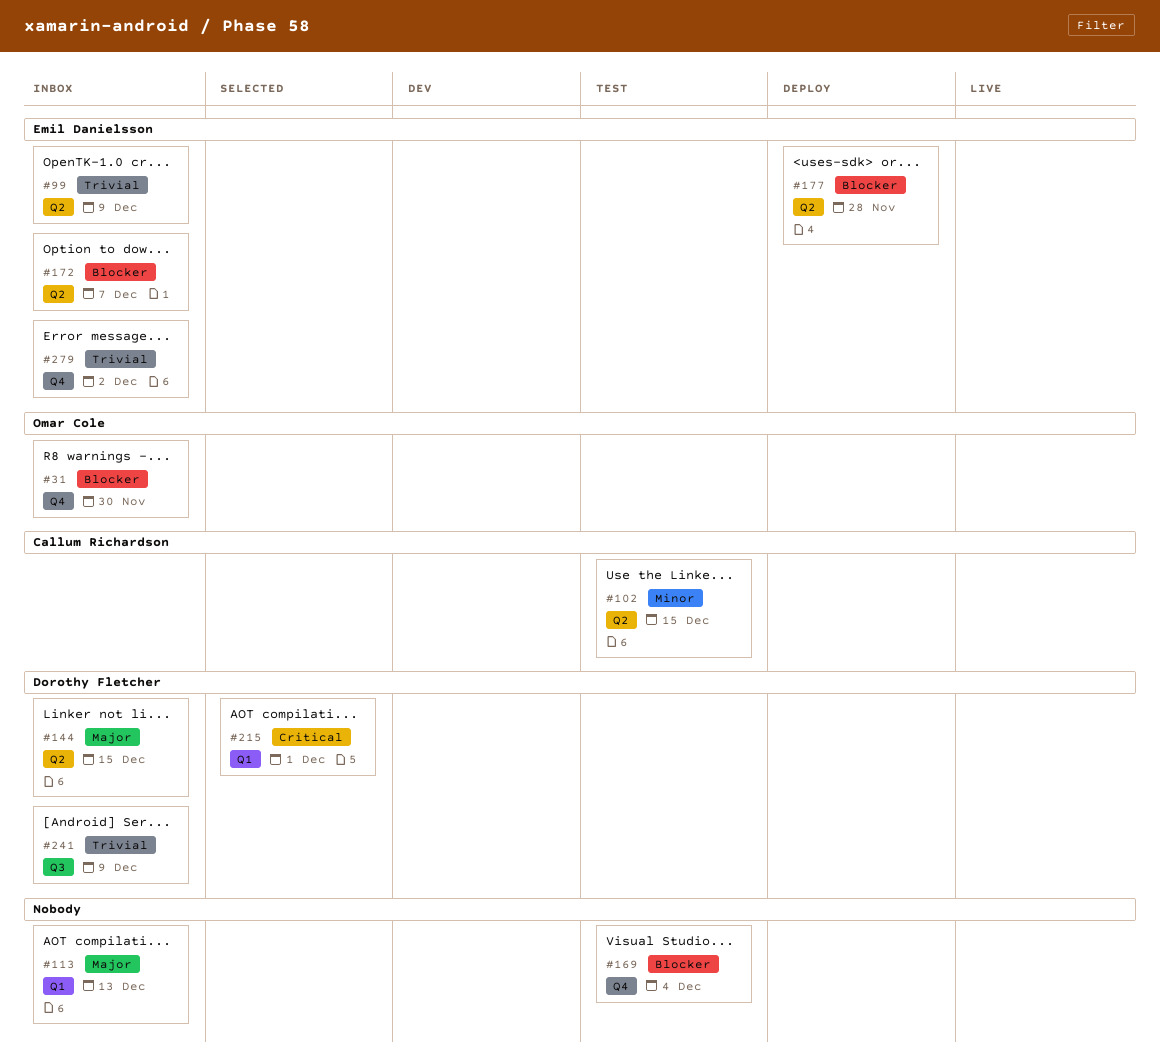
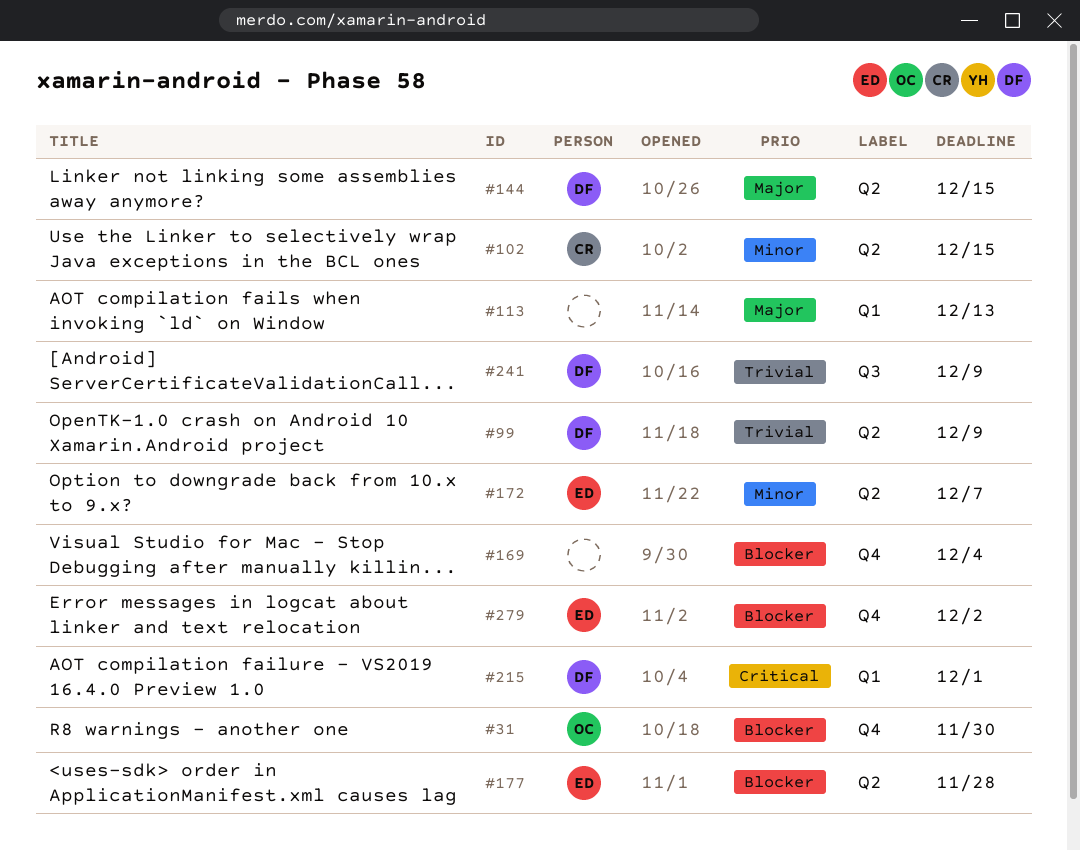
#99, owner: Emil Danielsson -> Dorothy Fletcher
#172, priority: Blocker -> Minor
#279, priority: Trivial -> Blocker

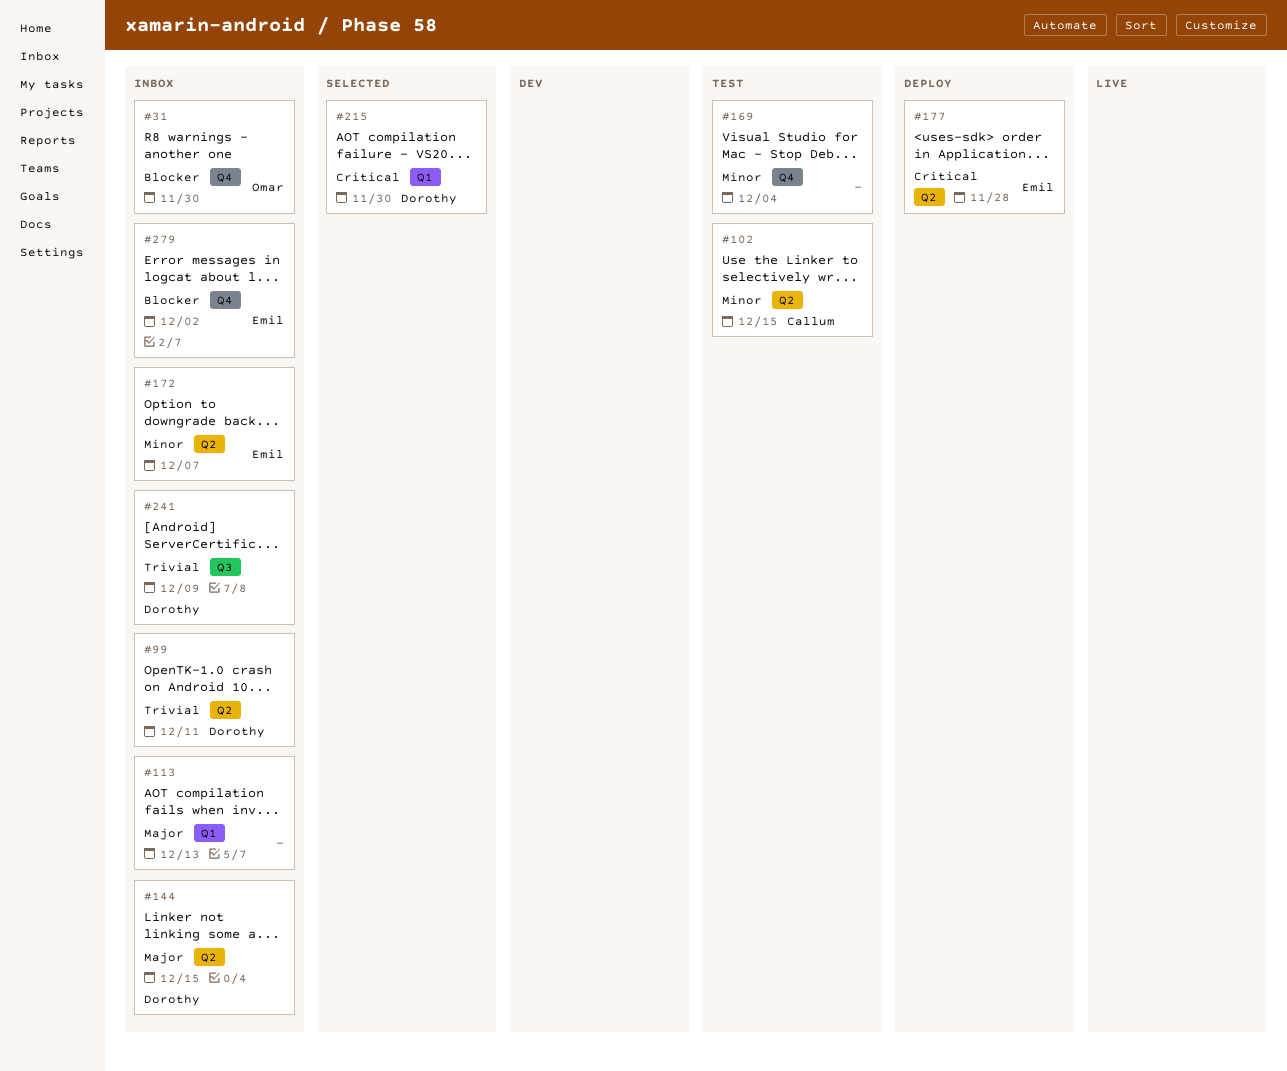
#99, due: Dec 9 -> Dec 11
#169, priority: Blocker -> Minor
#177, priority: Blocker -> Critical
#215, due: Dec 1 -> Nov 30

